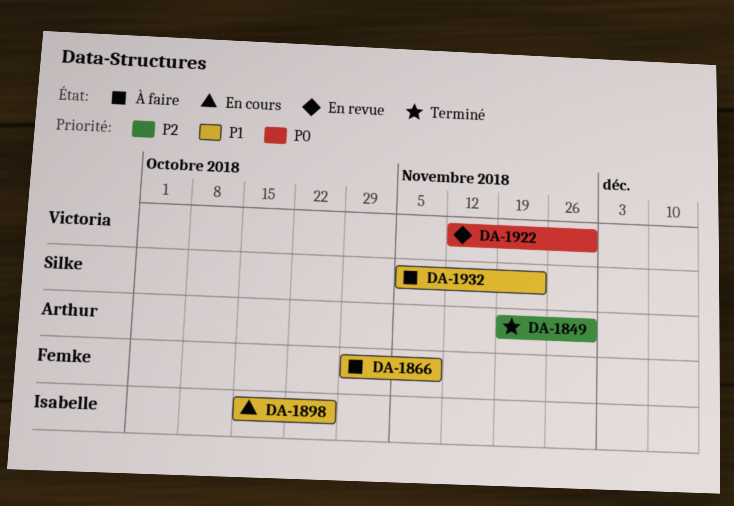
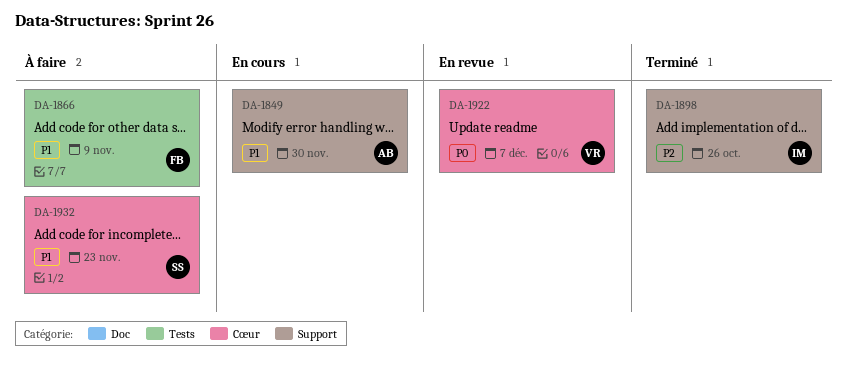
DA-1849, status: Terminé -> En cours
DA-1849, priority: P2 -> P1
DA-1898, status: En cours -> Terminé
DA-1898, priority: P1 -> P2
DA-1922, due: Nov 30 -> Dec 7

